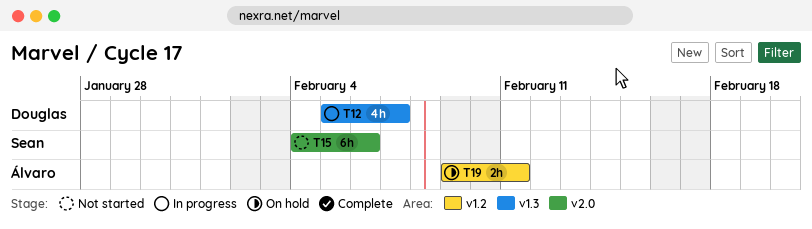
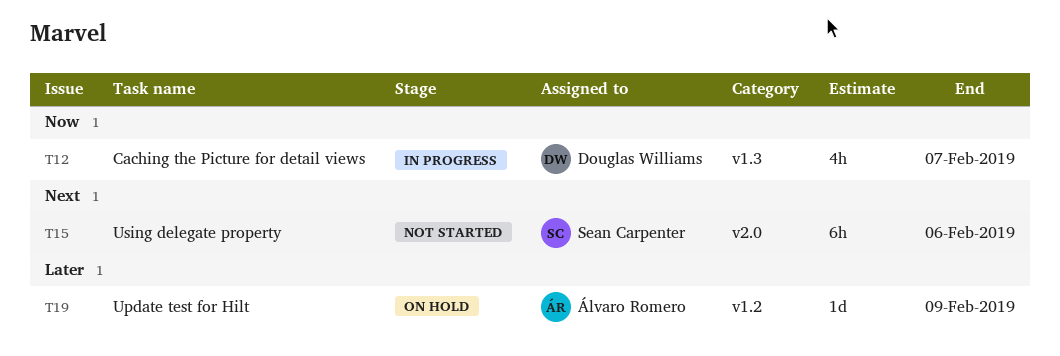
T19, estimate: 2h -> 1d
T19, due: Feb 11 -> Feb 9

